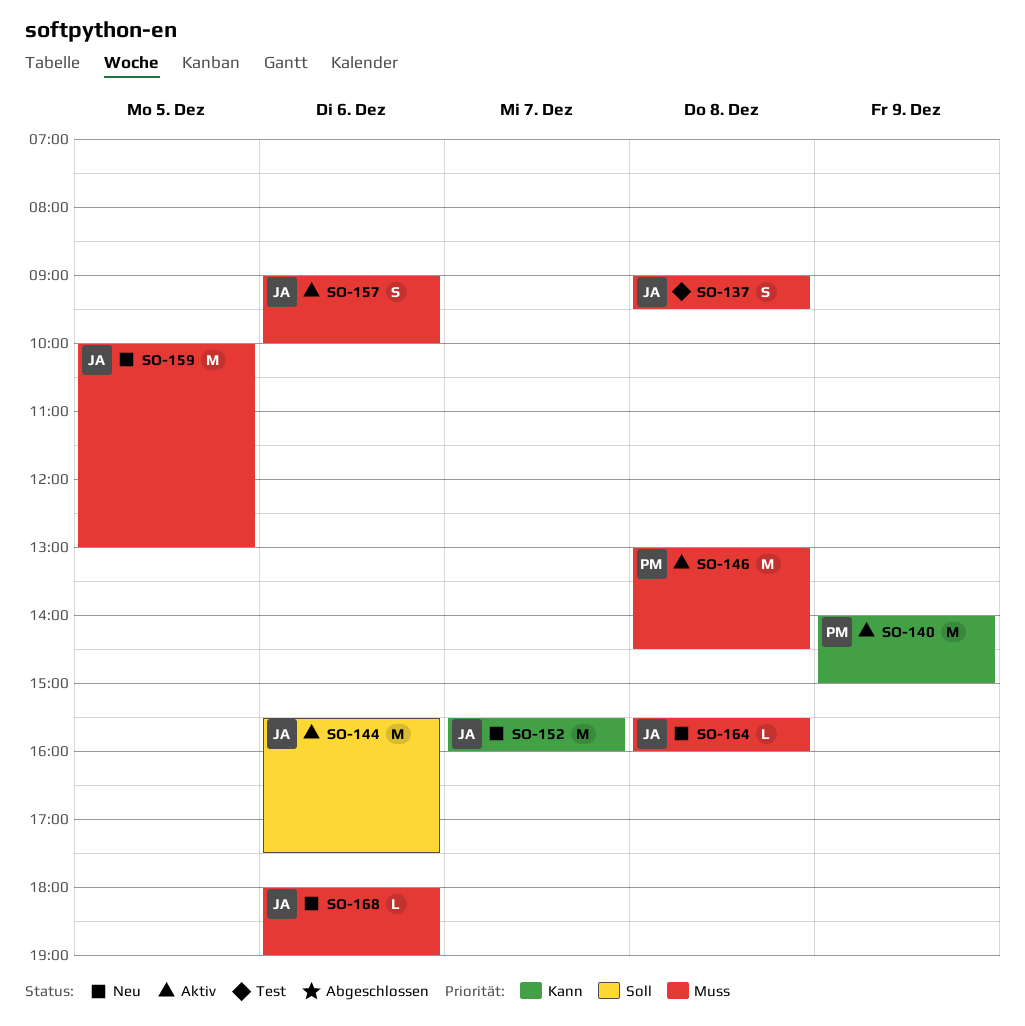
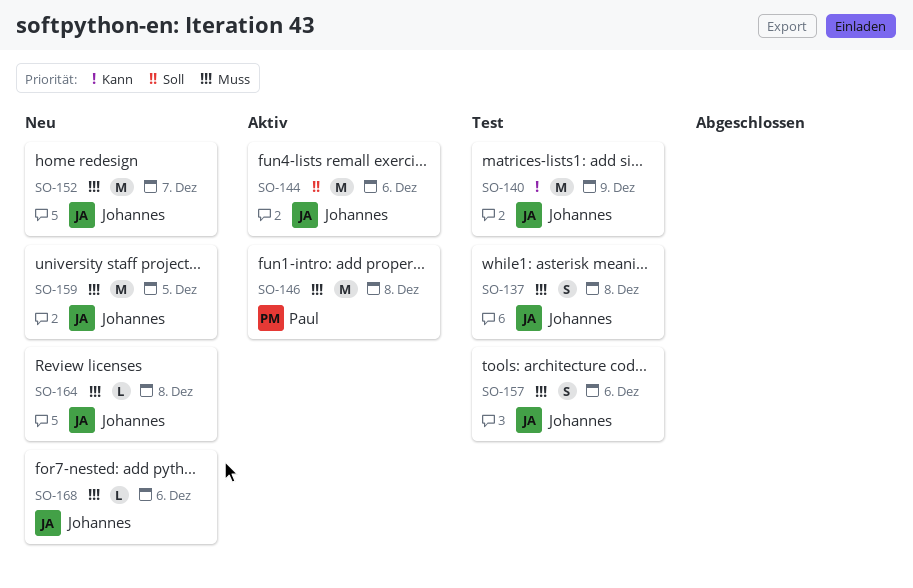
SO-140, status: Aktiv -> Test
SO-140, owner: Paul -> Johannes
SO-152, priority: Kann -> Muss
SO-157, status: Aktiv -> Test

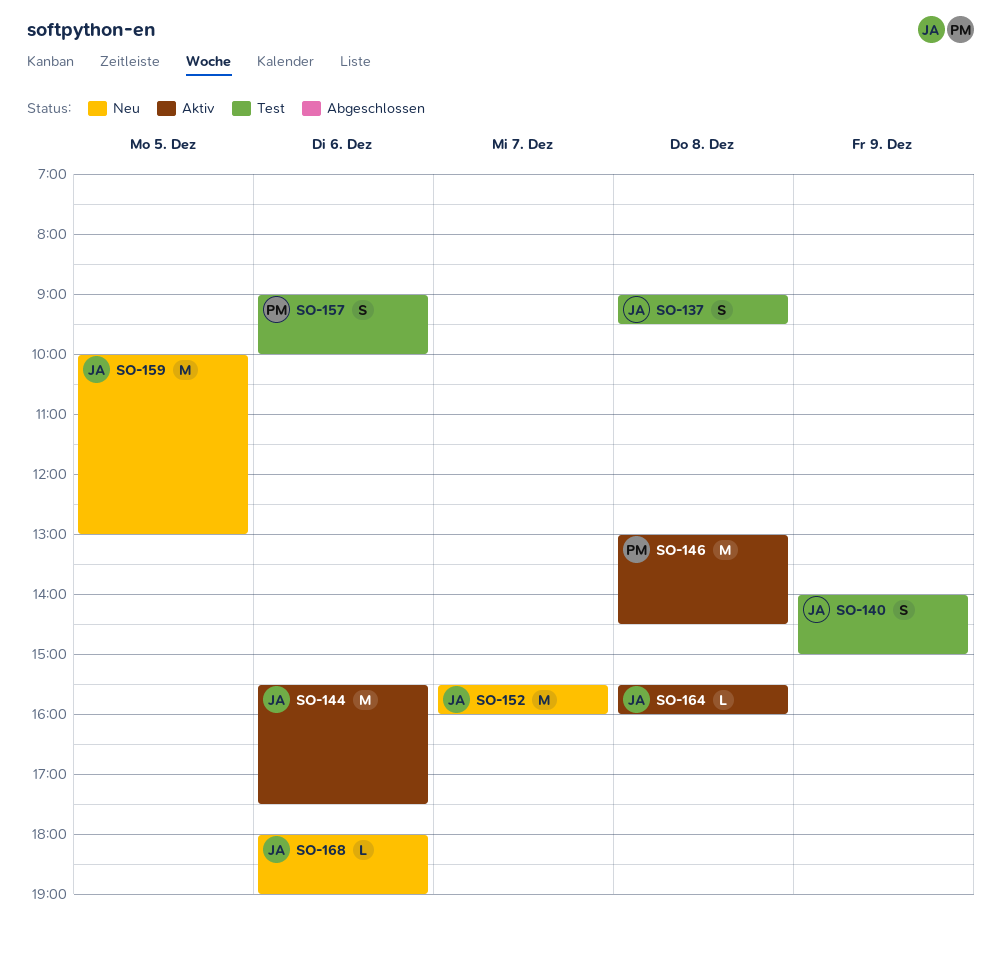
SO-140, estimate: M -> S
SO-157, owner: Johannes -> Paul
SO-164, status: Neu -> Aktiv

